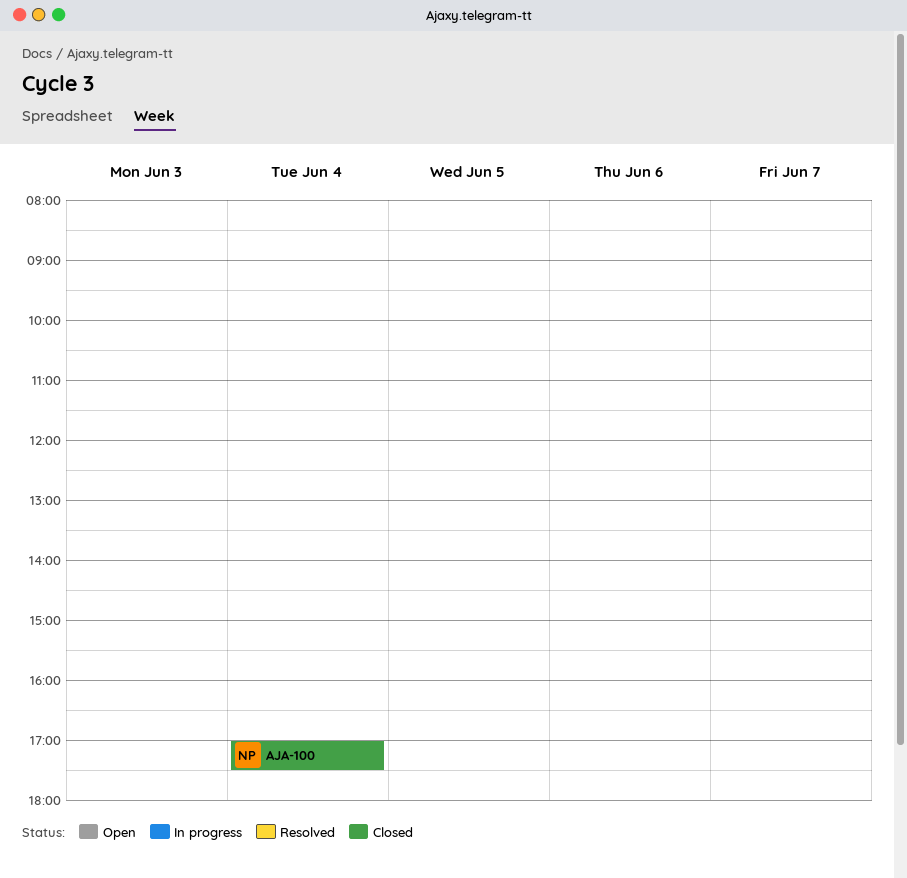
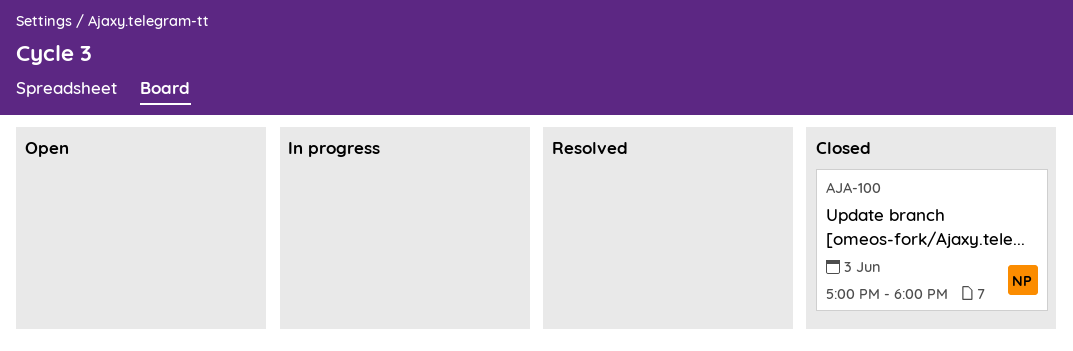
AJA-100, day: Jun 4 -> Jun 3
AJA-100, ends: 17:30 -> 18:00

